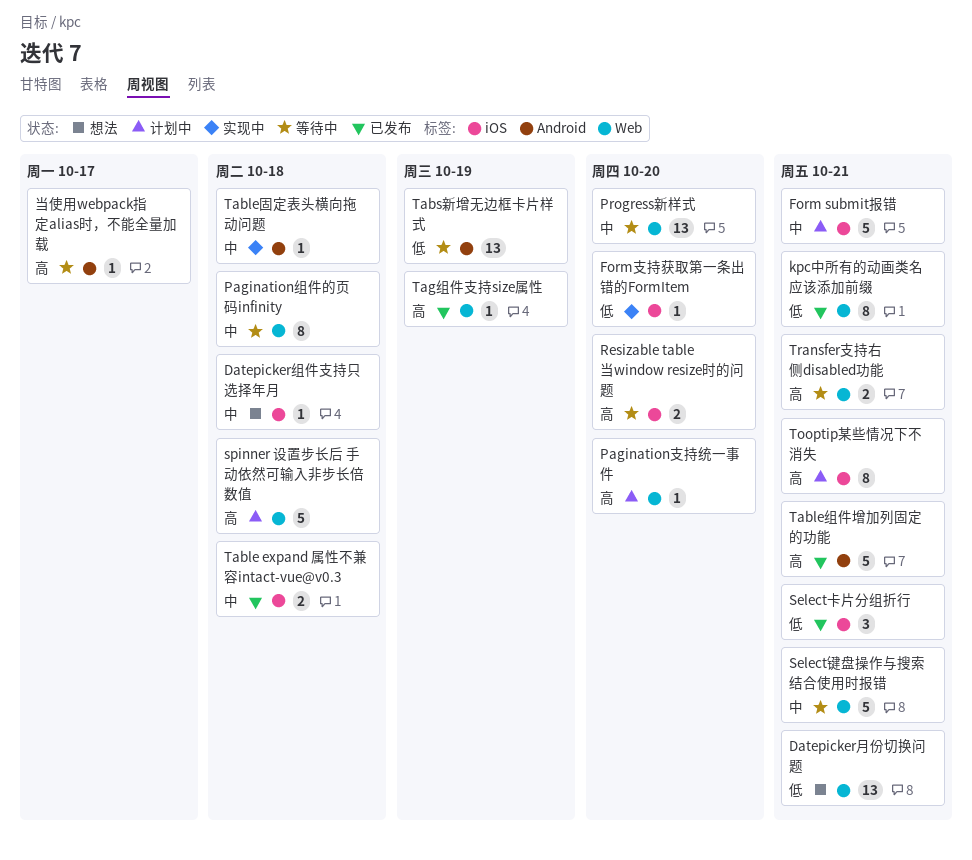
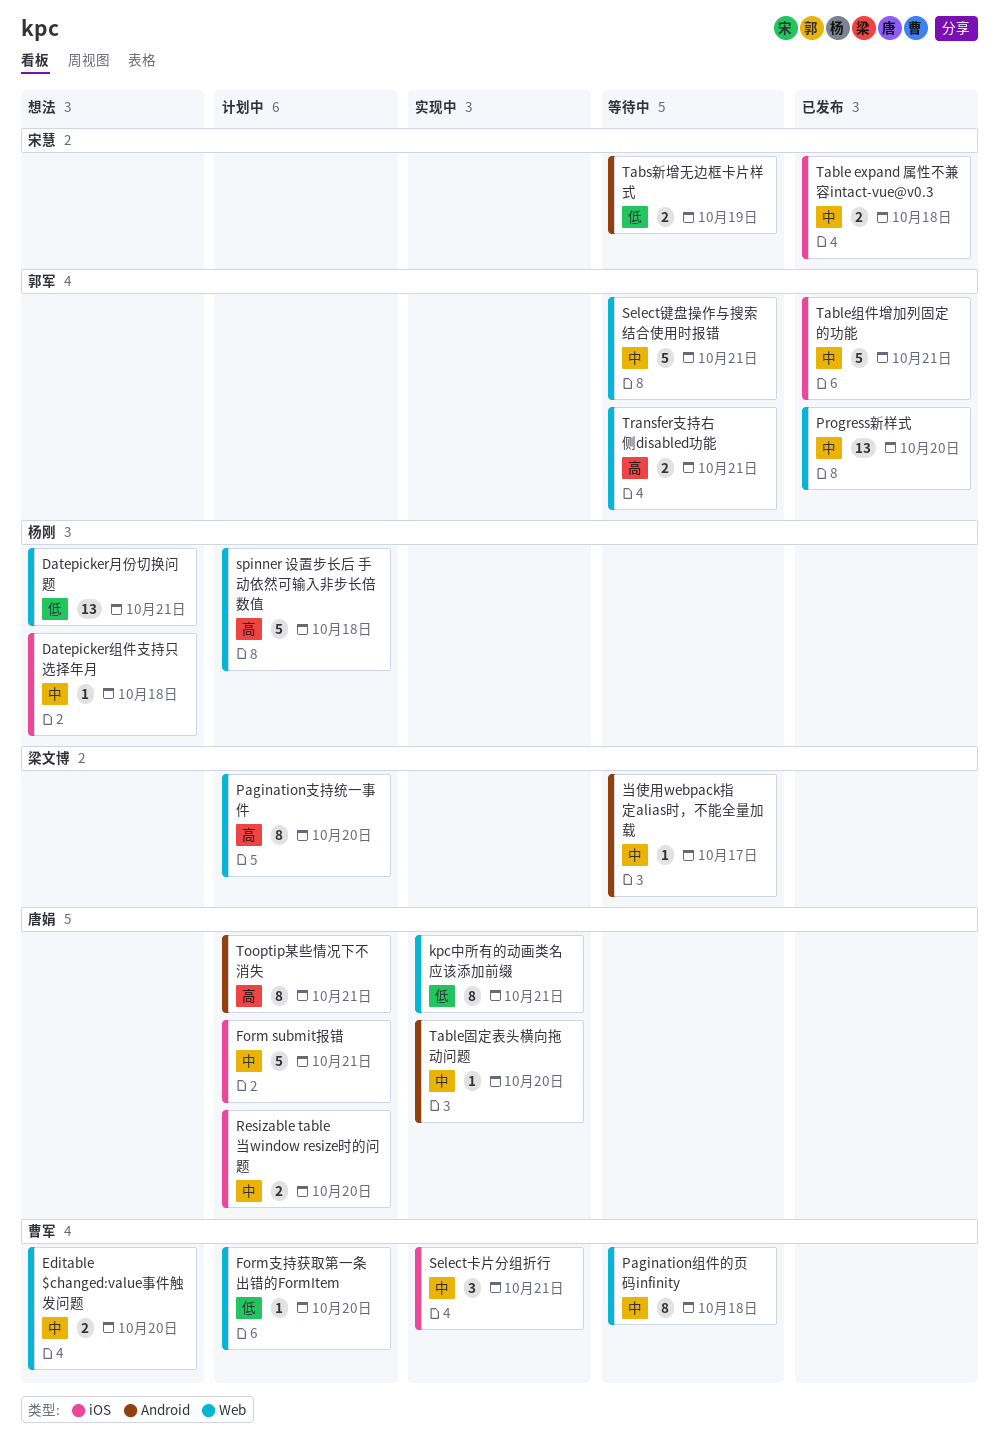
Editable $changed:value事件触发问题: none -> present
Form支持获取第一条出错的FormItem, status: 实现中 -> 计划中
Form支持获取第一条出错的FormItem, label: iOS -> Web
kpc中所有的动画类名应该添加前缀, status: 已发布 -> 实现中
Pagination支持统一事件, estimate: 1 -> 8
Progress新样式, status: 等待中 -> 已发布
Resizable table当window resize时的问题, status: 等待中 -> 计划中
Resizable table当window resize时的问题, priority: 高 -> 中
Select卡片分组折行, status: 已发布 -> 实现中
Select卡片分组折行, priority: 低 -> 中
Table固定表头横向拖动问题, due: Oct 18 -> Oct 20
Table组件增加列固定的功能, priority: 高 -> 中
Table组件增加列固定的功能, label: Android -> iOS
Tabs新增无边框卡片样式, estimate: 13 -> 2
Tag组件支持size属性: present -> none
Tooptip某些情况下不消失, label: iOS -> Android
当使用webpack指定alias时，不能全量加载, priority: 高 -> 中

